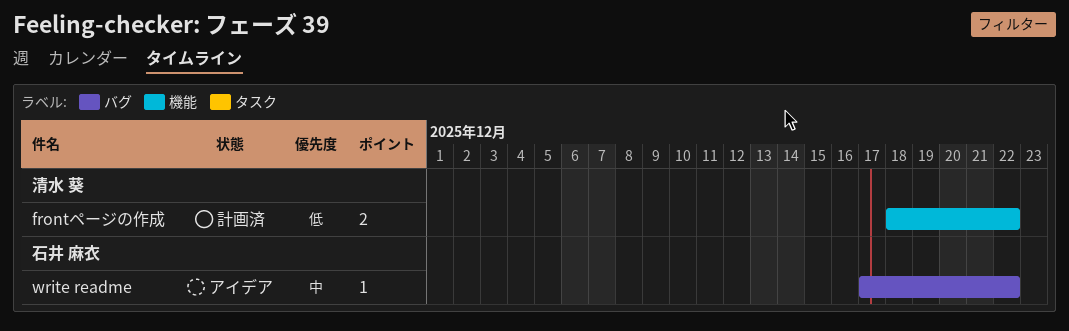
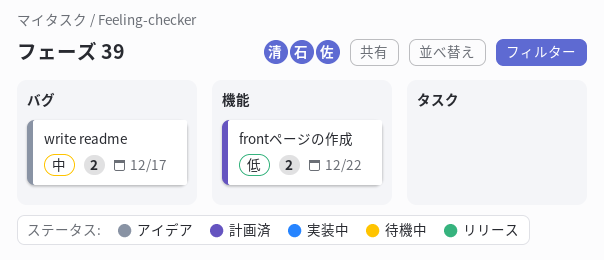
write readme, estimate: 1 -> 2
write readme, due: Dec 22 -> Dec 17

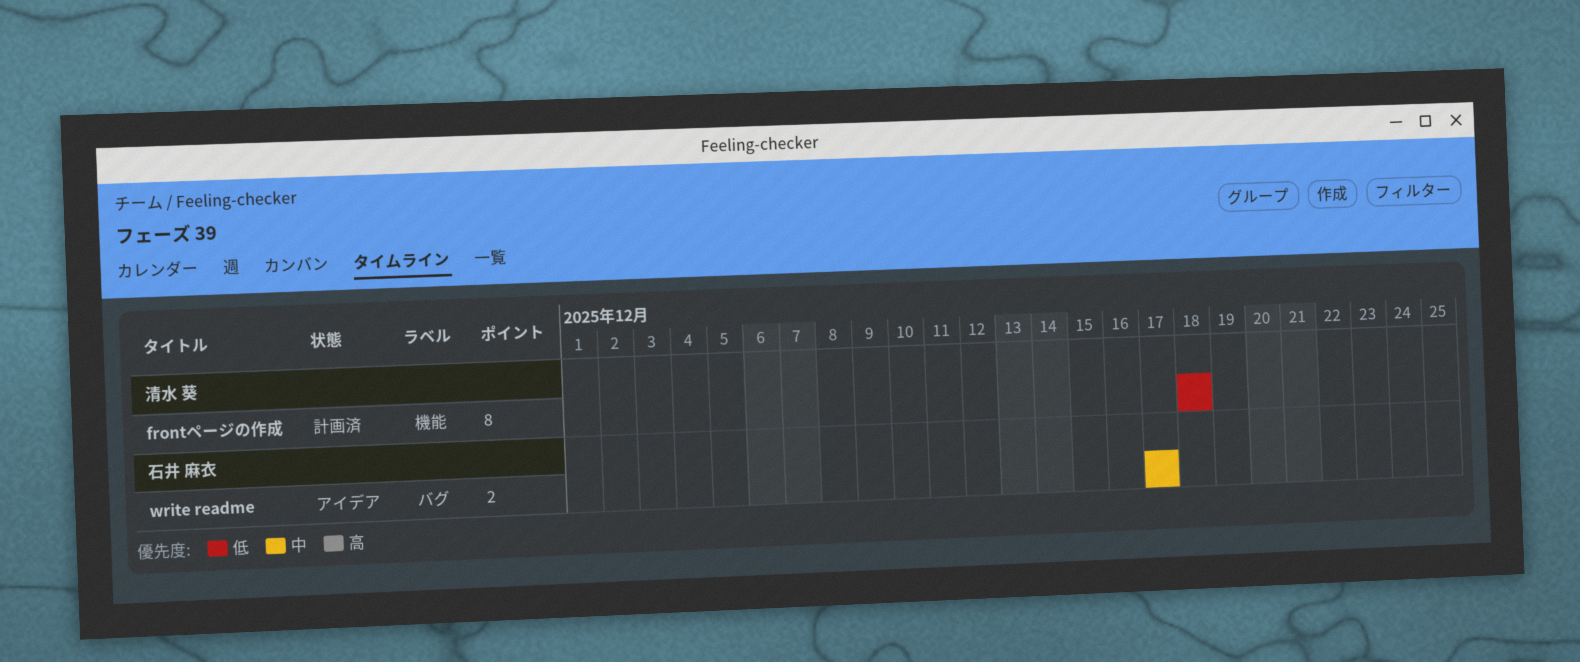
frontページの作成, estimate: 2 -> 8
frontページの作成, due: Dec 22 -> Dec 18

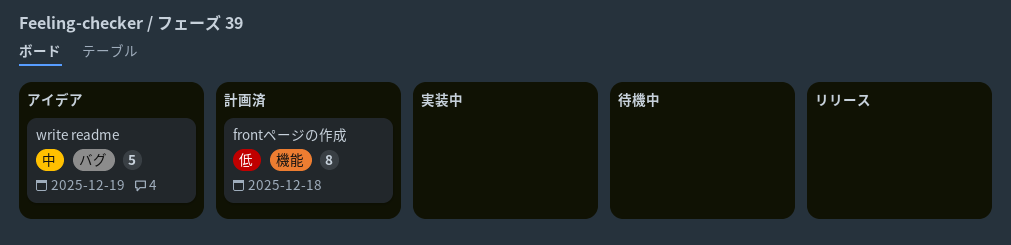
write readme, estimate: 2 -> 5
write readme, due: Dec 17 -> Dec 19

